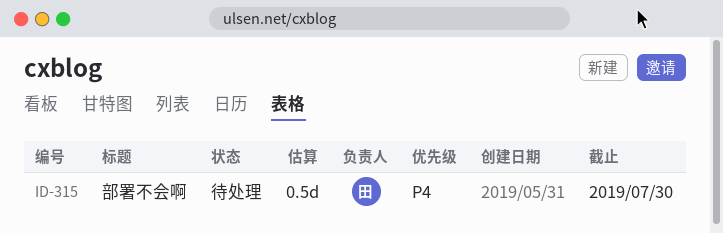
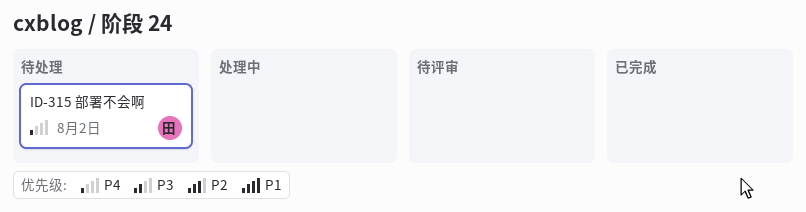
ID-315, due: Jul 30 -> Aug 2

